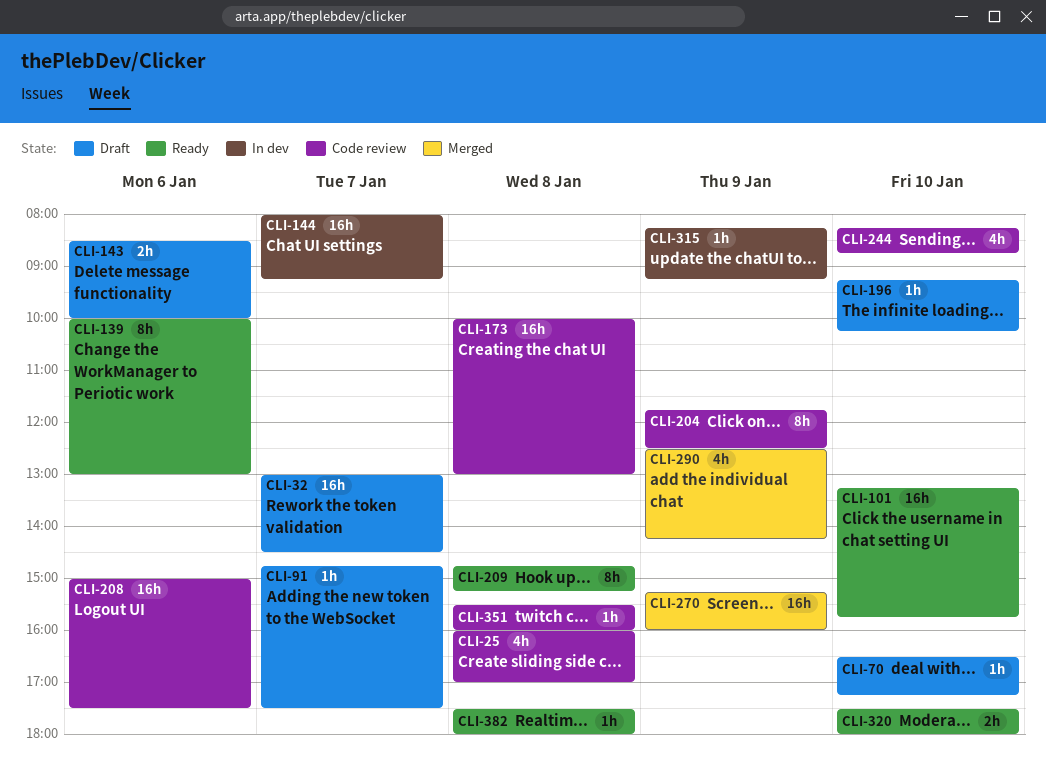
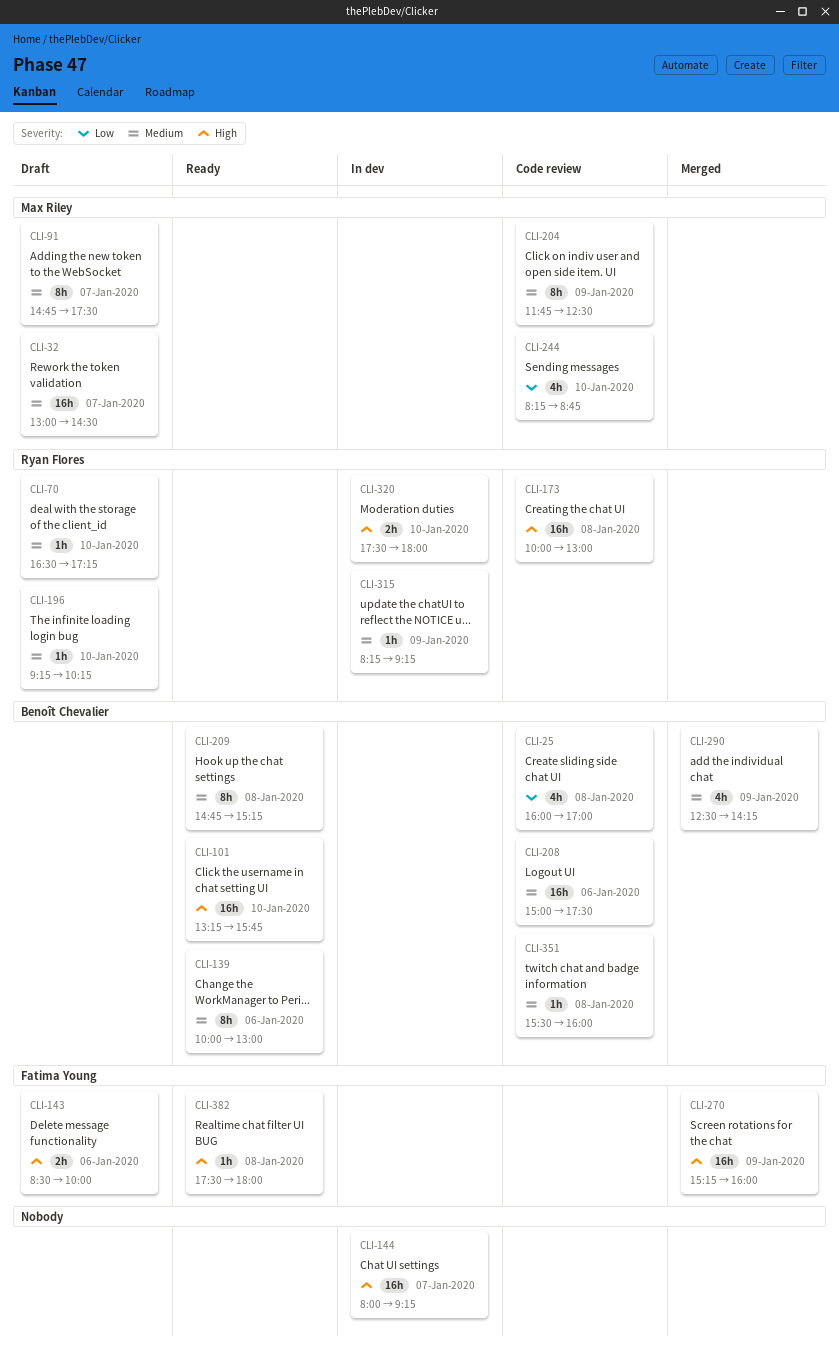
CLI-91, estimate: 1h -> 8h
CLI-320, status: Ready -> In dev

